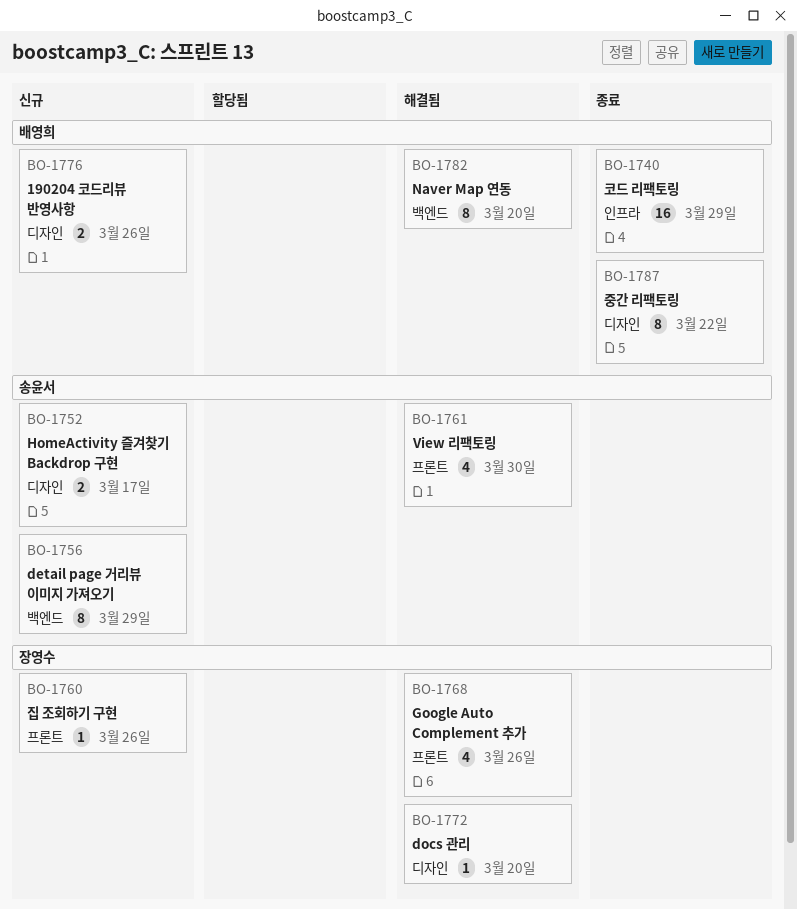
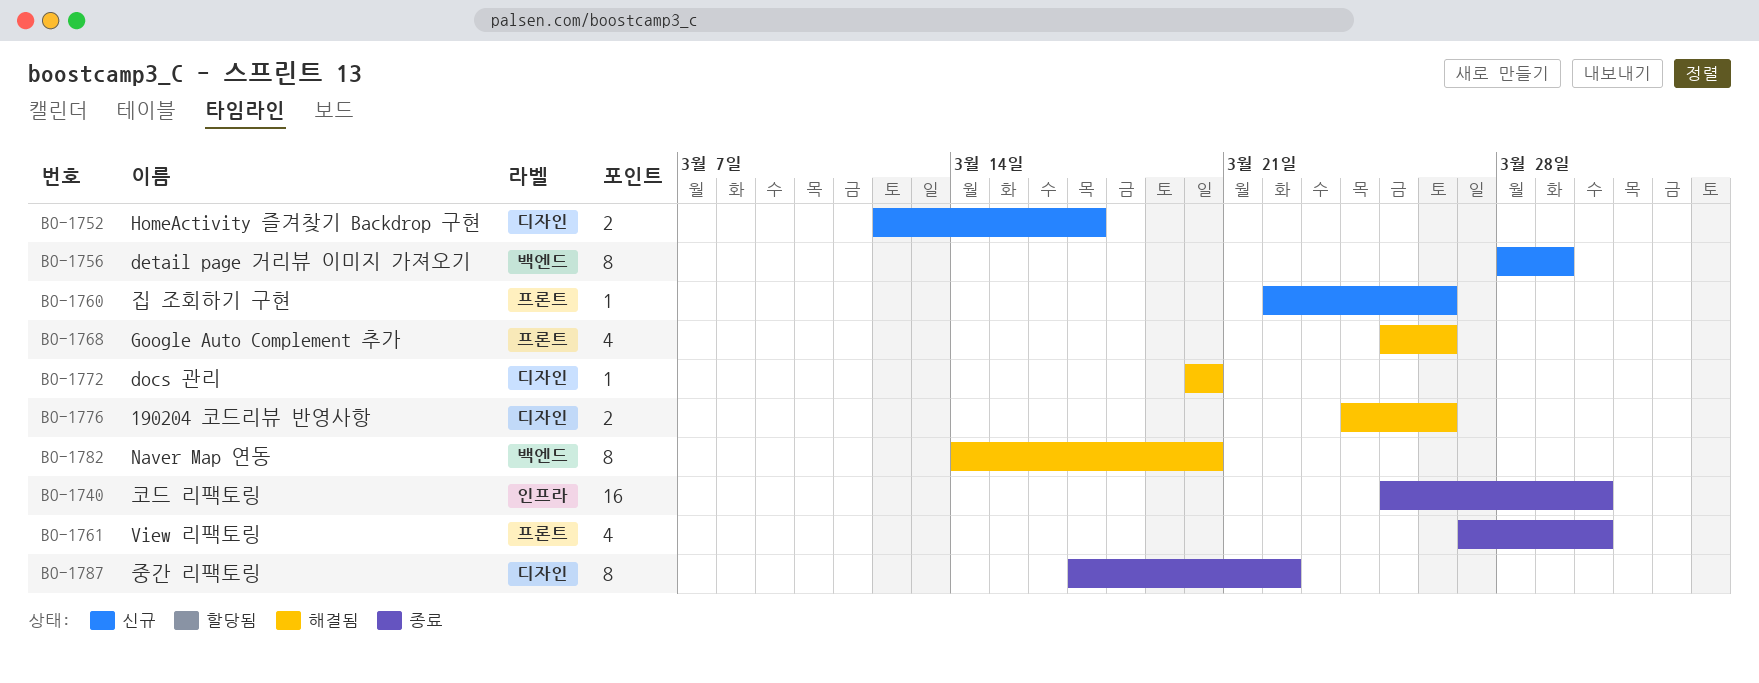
BO-1740, due: Mar 29 -> Mar 30
BO-1761, status: 해결됨 -> 종료
BO-1776, status: 신규 -> 해결됨

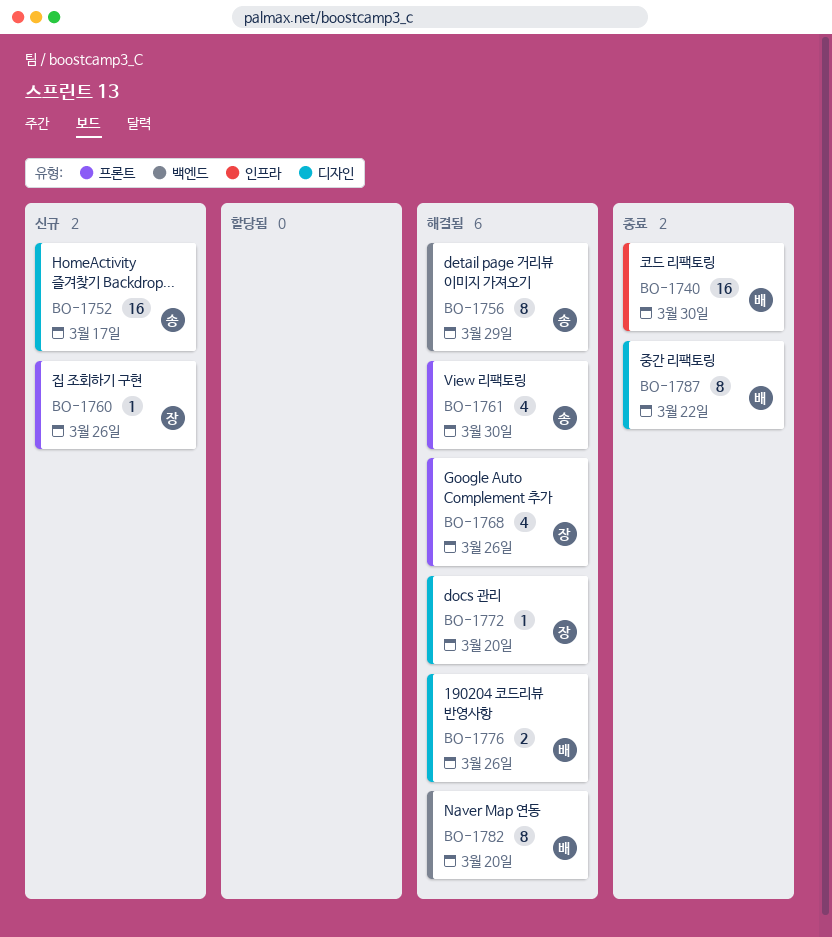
BO-1752, estimate: 2 -> 16
BO-1756, status: 신규 -> 해결됨
BO-1761, status: 종료 -> 해결됨

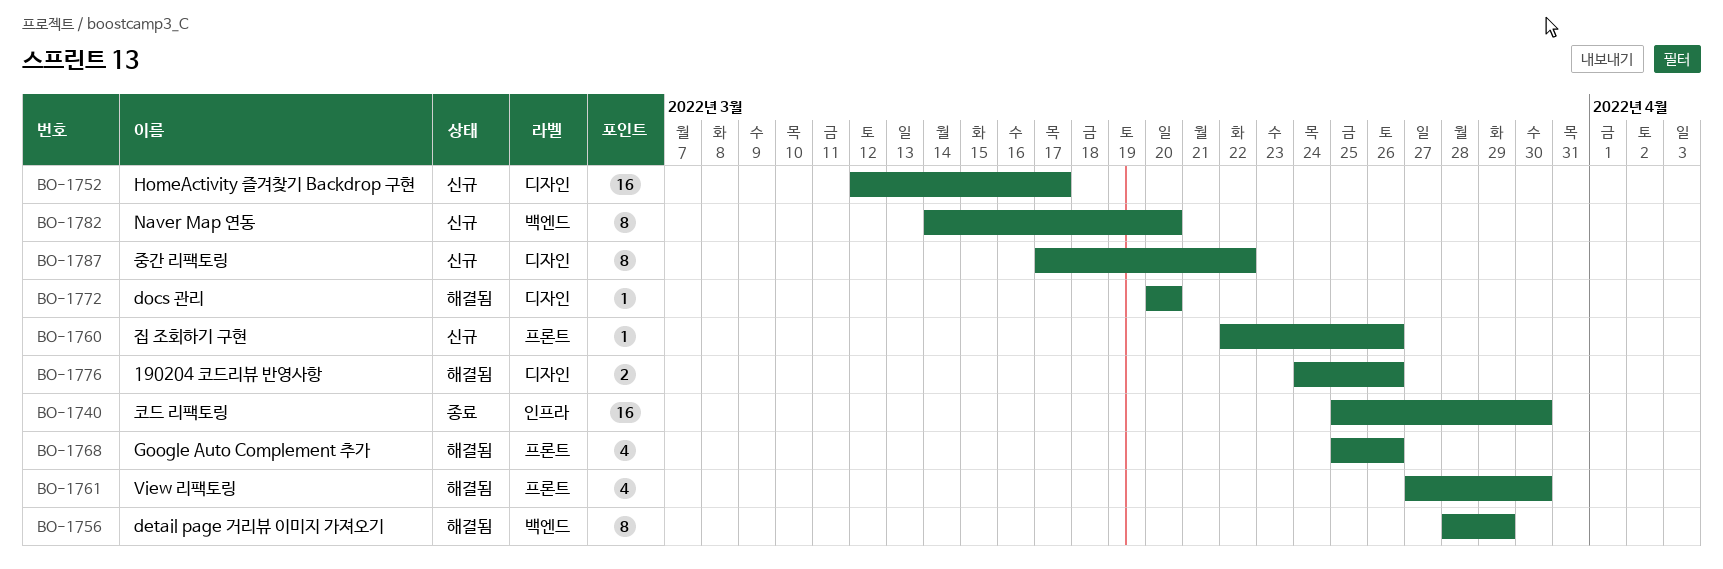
BO-1782, status: 해결됨 -> 신규
BO-1787, status: 종료 -> 신규

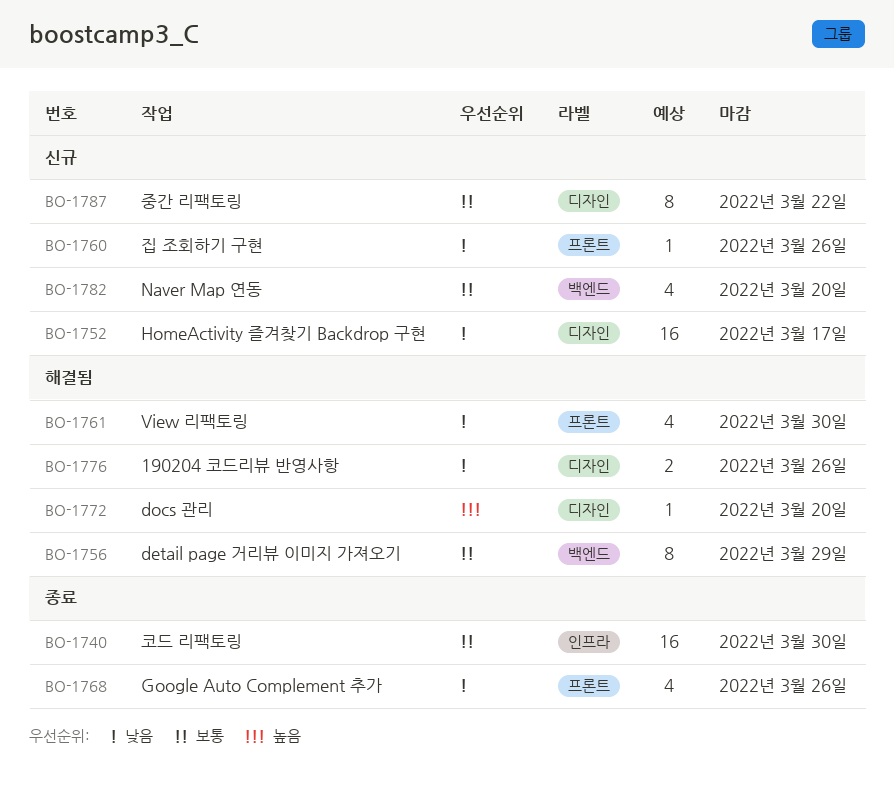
BO-1768, status: 해결됨 -> 종료
BO-1782, estimate: 8 -> 4

